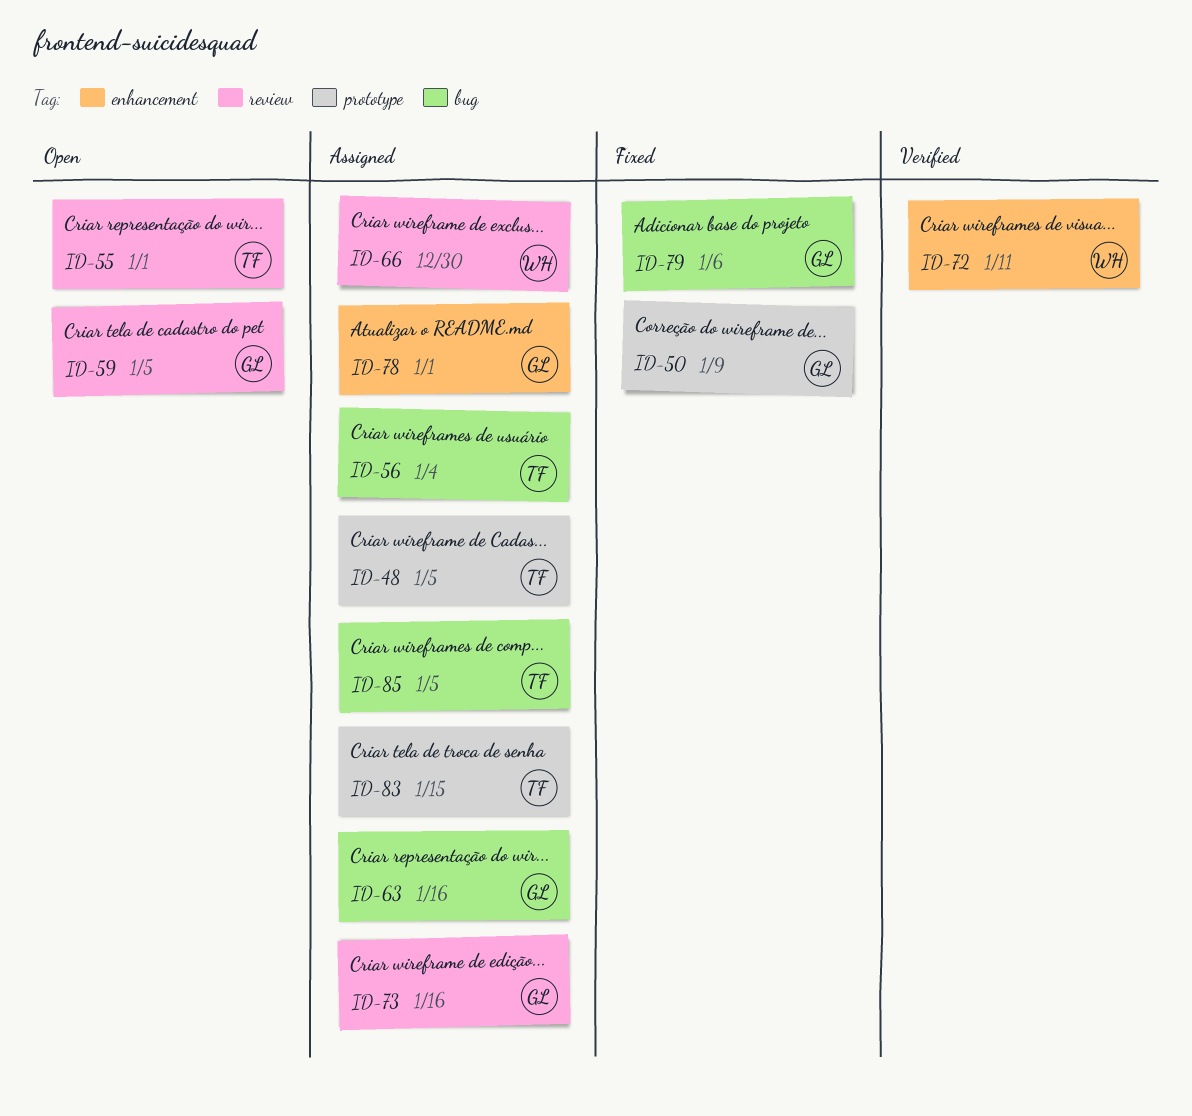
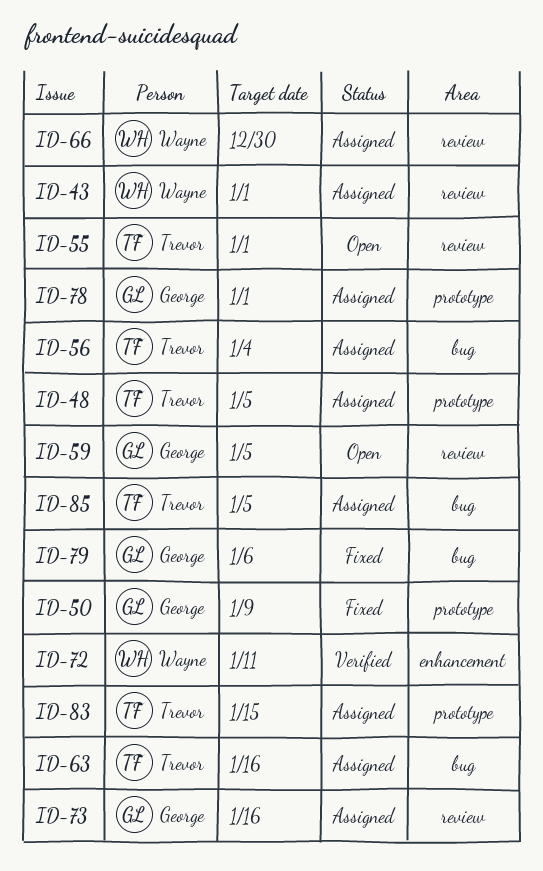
ID-43: none -> present
ID-63, owner: George -> Trevor
ID-78, label: enhancement -> prototype

